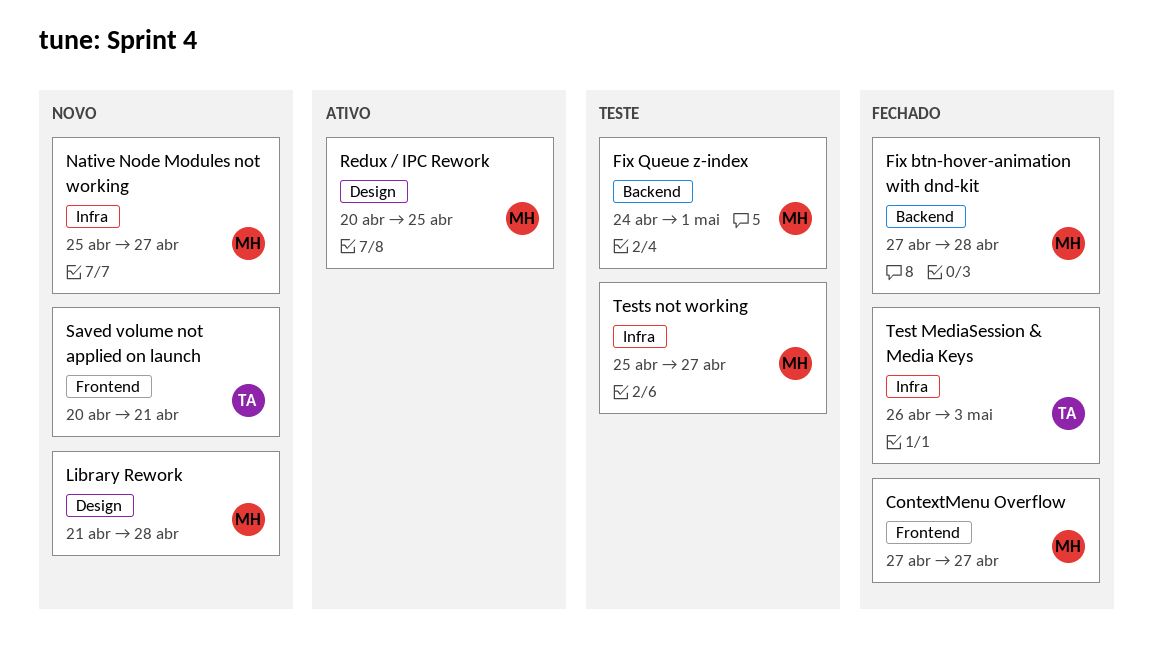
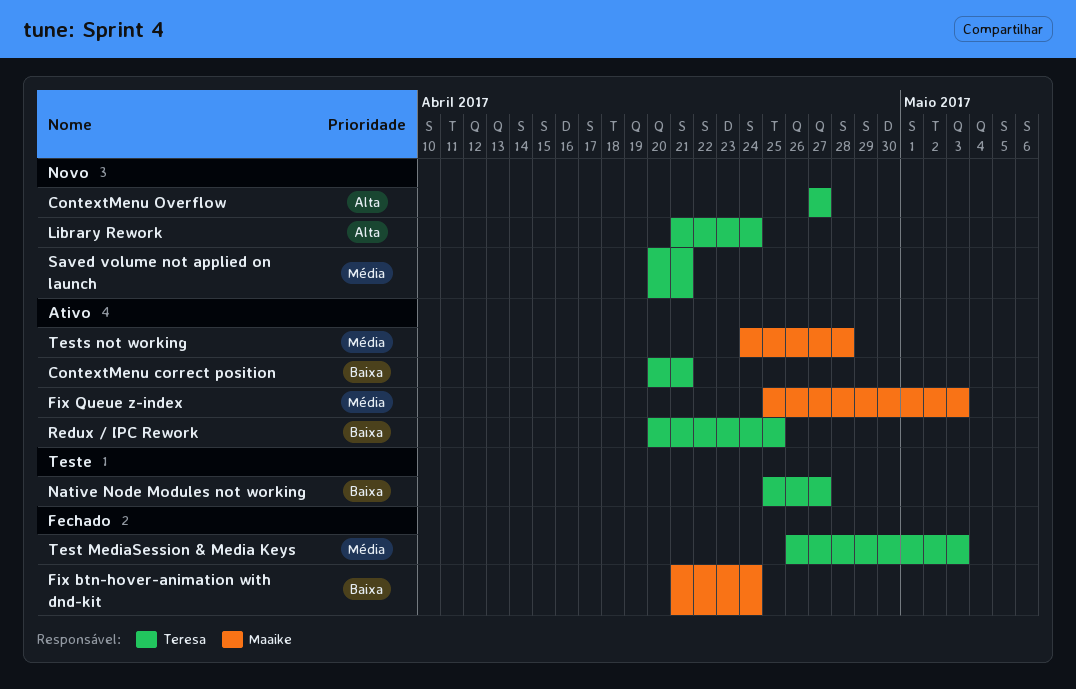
ContextMenu correct position: none -> present
ContextMenu Overflow, status: Fechado -> Novo
ContextMenu Overflow, owner: Maaike -> Teresa
Fix btn-hover-animation with dnd-kit, start: Apr 27 -> Apr 21
Fix btn-hover-animation with dnd-kit, due: Apr 28 -> Apr 24
Fix Queue z-index, status: Teste -> Ativo
Fix Queue z-index, start: Apr 24 -> Apr 25
Fix Queue z-index, due: May 1 -> May 3
Library Rework, owner: Maaike -> Teresa
Library Rework, due: Apr 28 -> Apr 24
Native Node Modules not working, status: Novo -> Teste
Native Node Modules not working, owner: Maaike -> Teresa
Redux / IPC Rework, owner: Maaike -> Teresa
Tests not working, status: Teste -> Ativo
Tests not working, start: Apr 25 -> Apr 24
Tests not working, due: Apr 27 -> Apr 28

